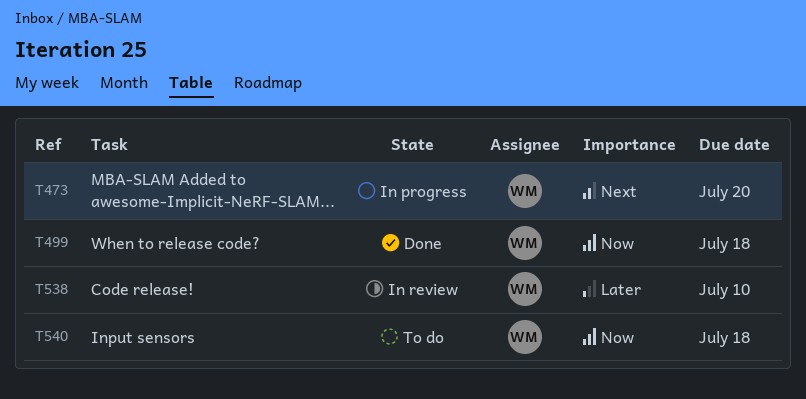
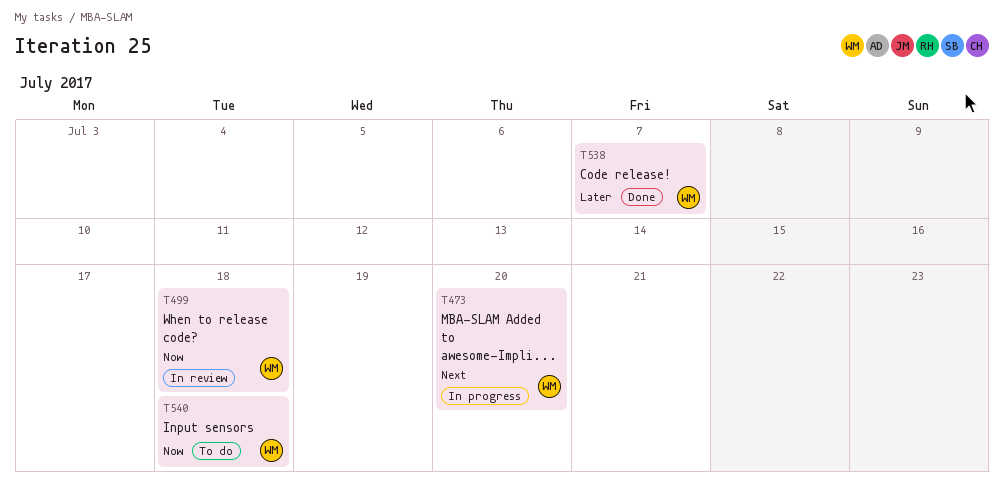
T499, status: Done -> In review
T538, status: In review -> Done
T538, due: Jul 10 -> Jul 7

